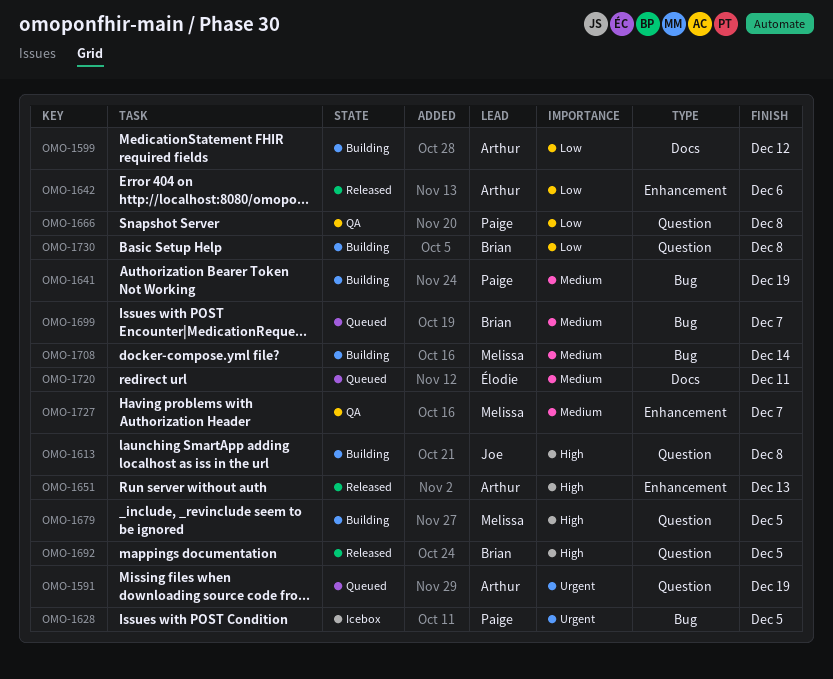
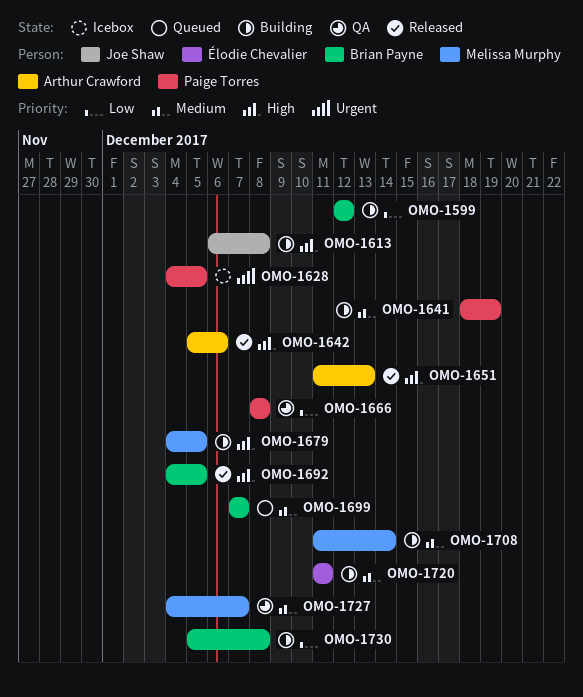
OMO-1591: present -> none
OMO-1599, owner: Arthur Crawford -> Brian Payne
OMO-1642, priority: Low -> High
OMO-1720, status: Queued -> Building

